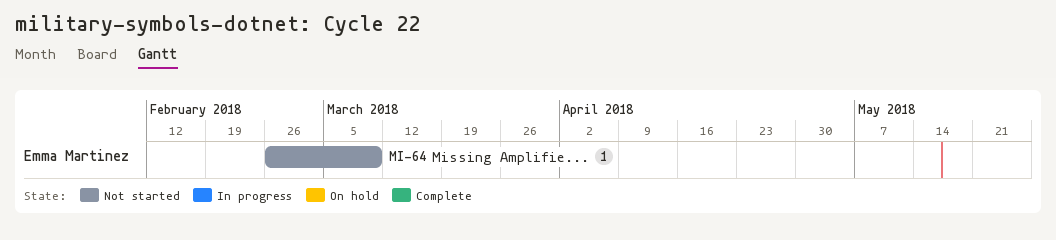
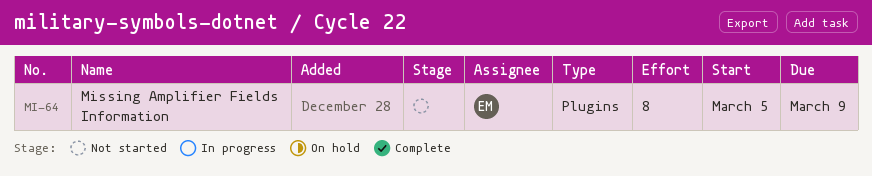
MI-64, estimate: 1 -> 8
MI-64, start: Feb 26 -> Mar 5

